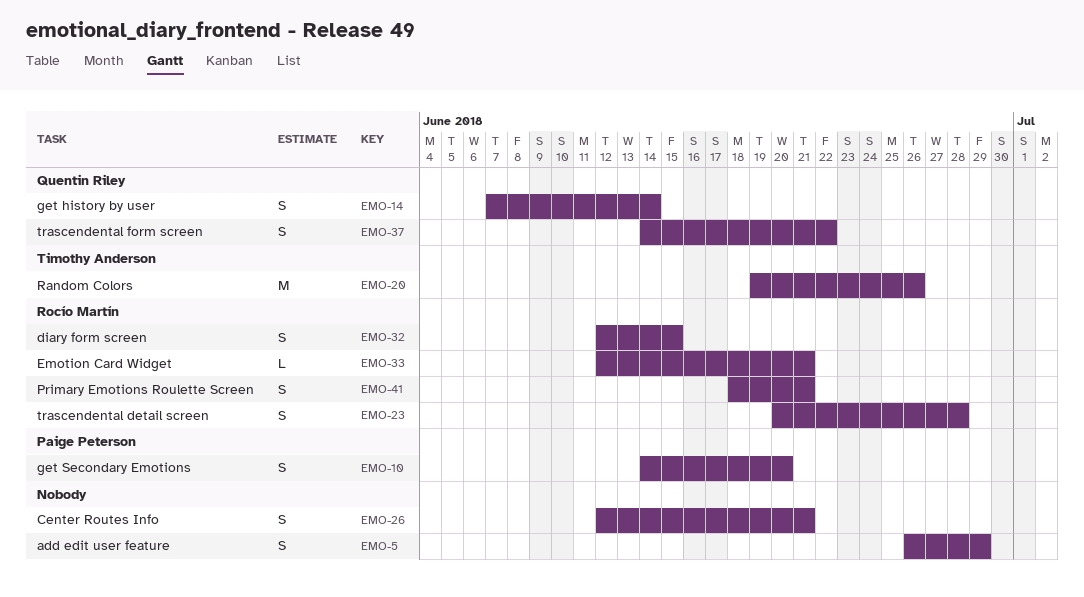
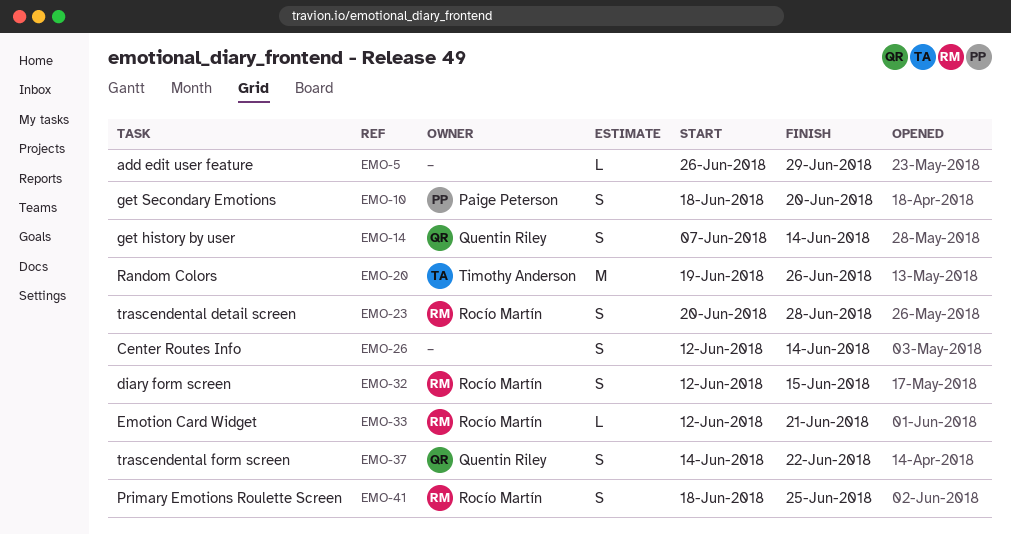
EMO-5, estimate: S -> L
EMO-10, start: Jun 14 -> Jun 18
EMO-26, due: Jun 21 -> Jun 14
EMO-41, due: Jun 21 -> Jun 25

